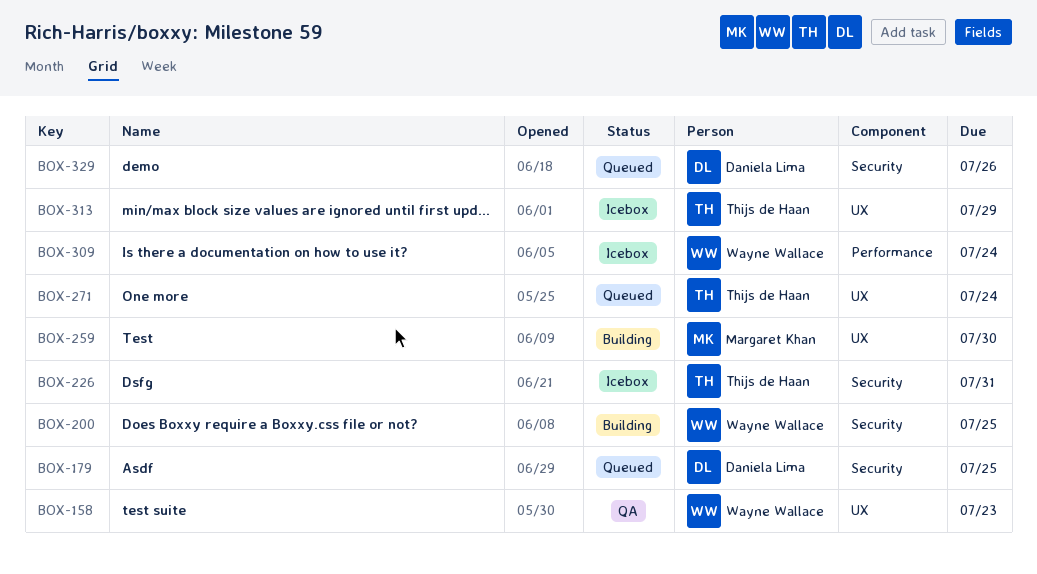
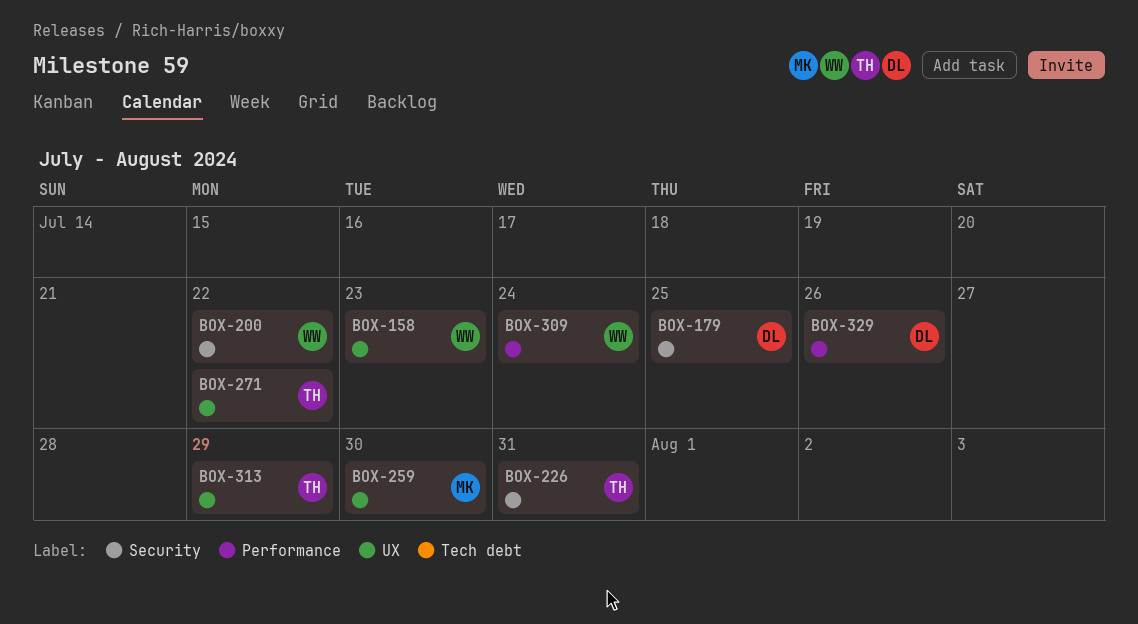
BOX-200, due: Jul 25 -> Jul 22
BOX-271, due: Jul 24 -> Jul 22
BOX-329, label: Security -> Performance

